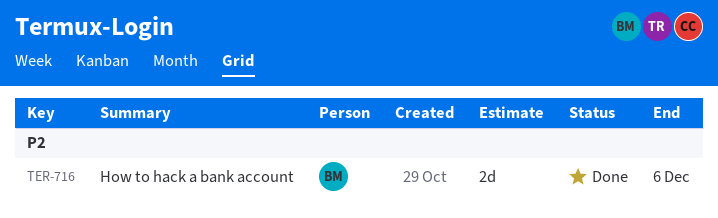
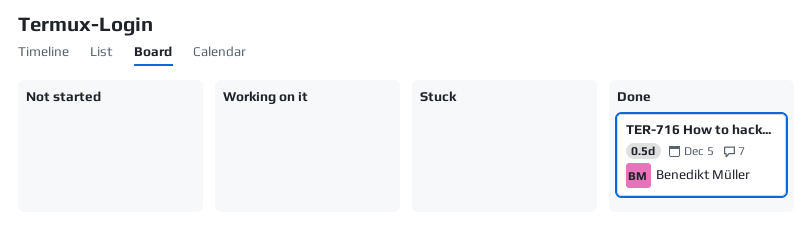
TER-716, estimate: 2d -> 0.5d
TER-716, due: Dec 6 -> Dec 5

